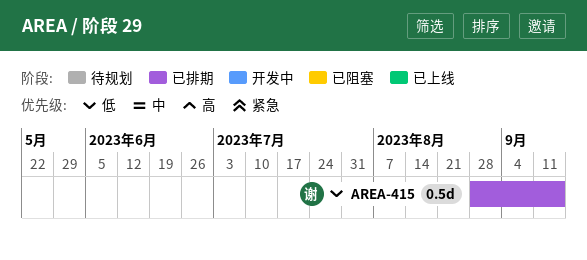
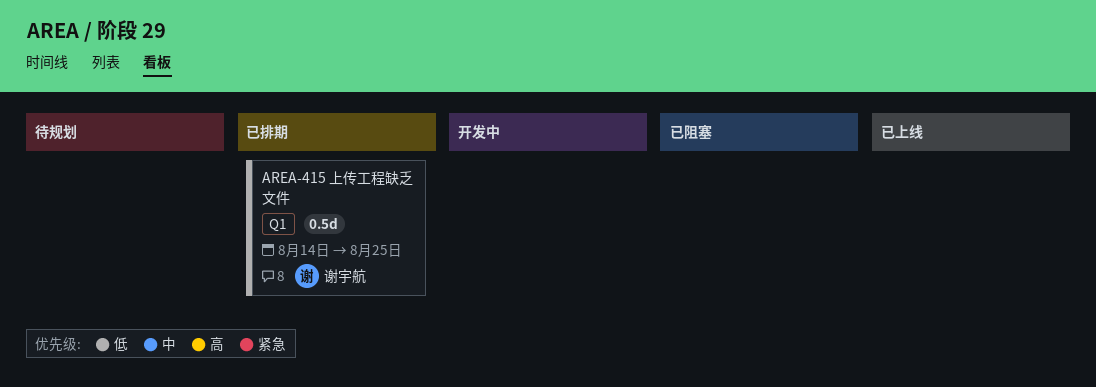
AREA-415, start: Aug 28 -> Aug 14
AREA-415, due: Sep 15 -> Aug 25

